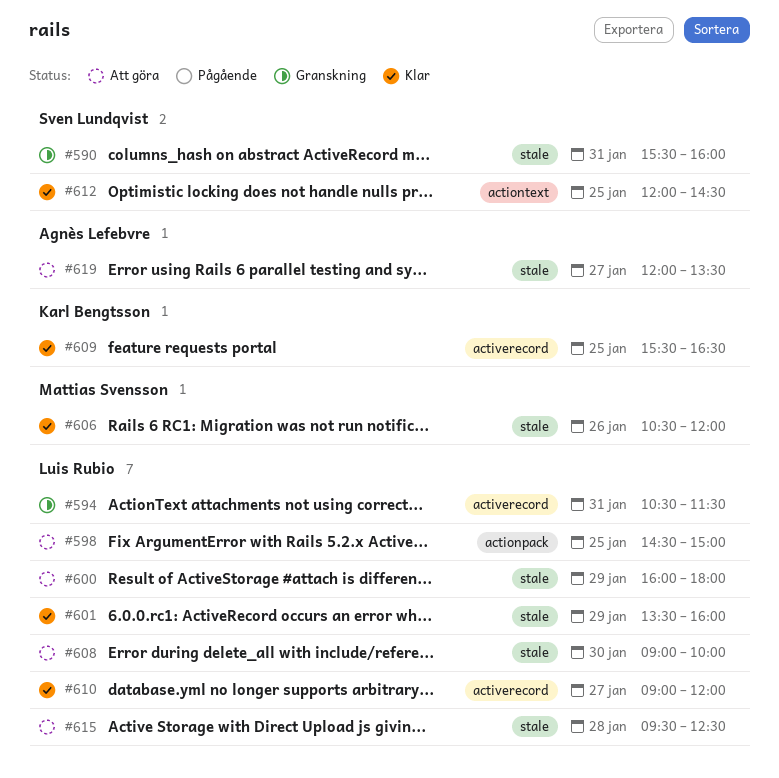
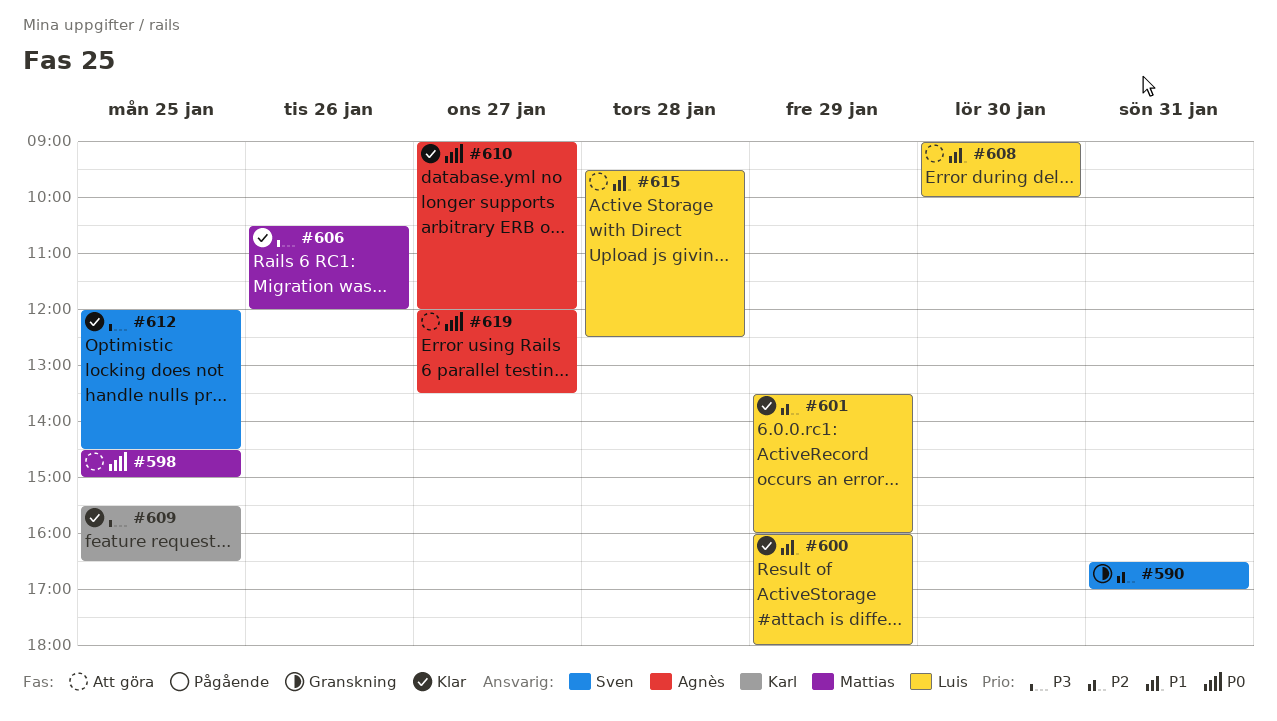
#590, begins: 15:30 -> 16:30
#590, ends: 16:00 -> 17:00
#594: present -> none
#598, owner: Luis Rubio -> Mattias Svensson
#600, status: Att göra -> Klar
#610, owner: Luis Rubio -> Agnès Lefebvre

